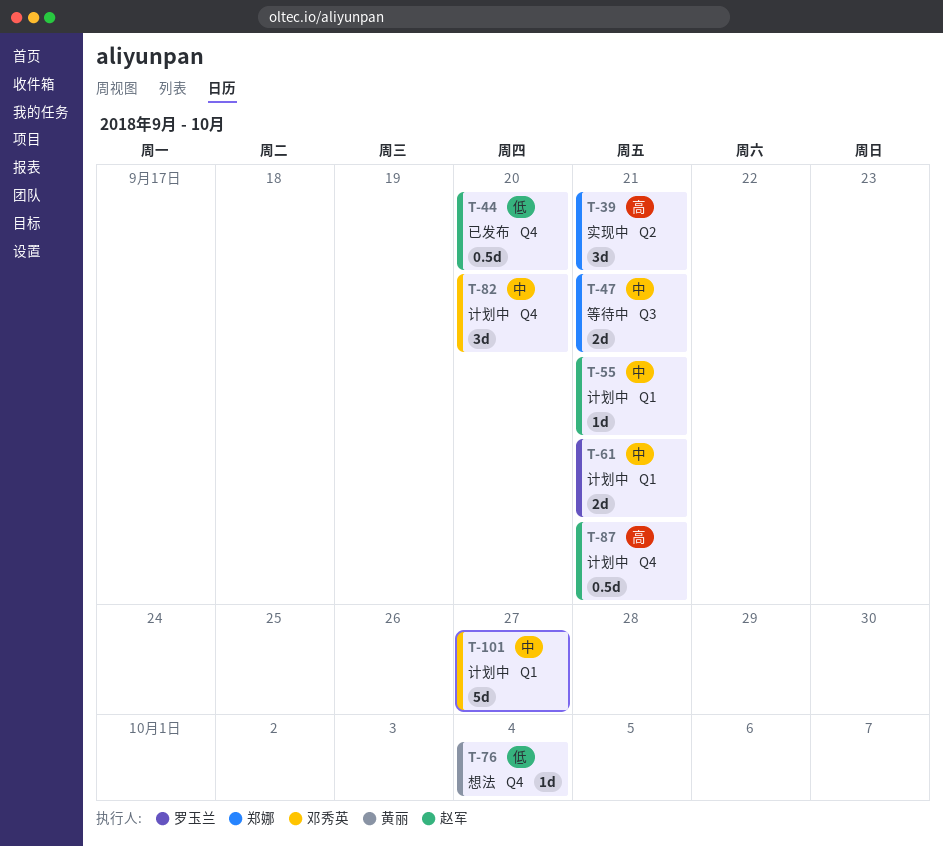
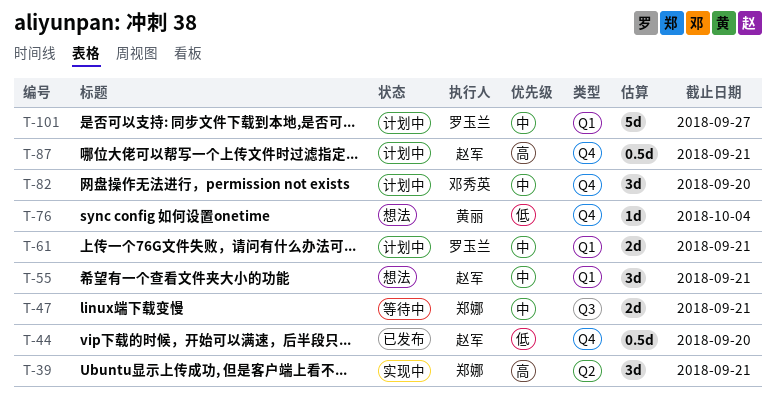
T-55, status: 计划中 -> 想法
T-55, estimate: 1d -> 3d
T-101, owner: 邓秀英 -> 罗玉兰

